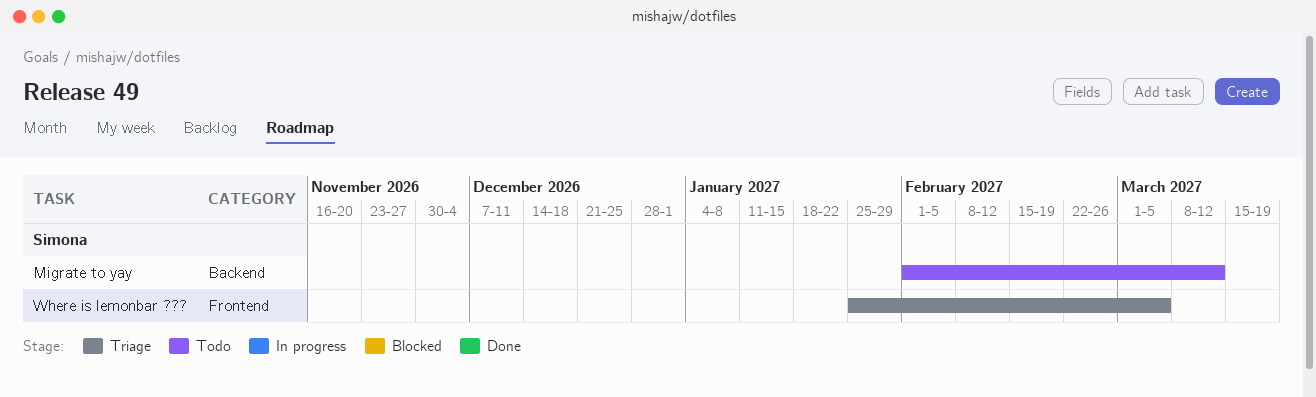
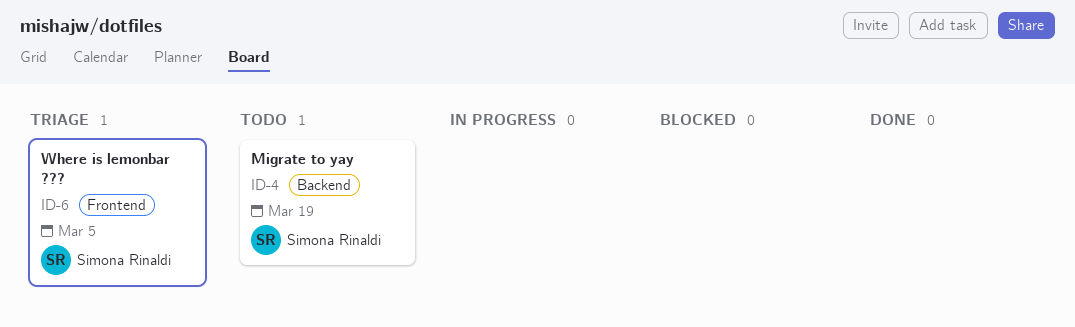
Migrate to yay, due: Mar 12 -> Mar 19

